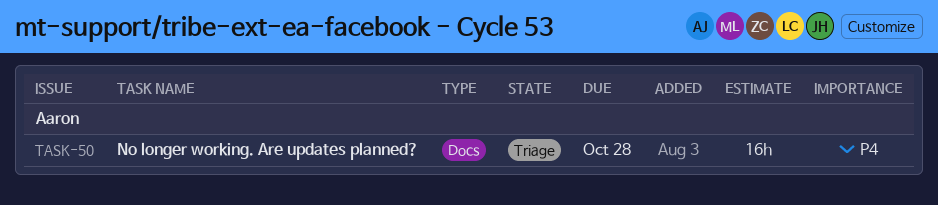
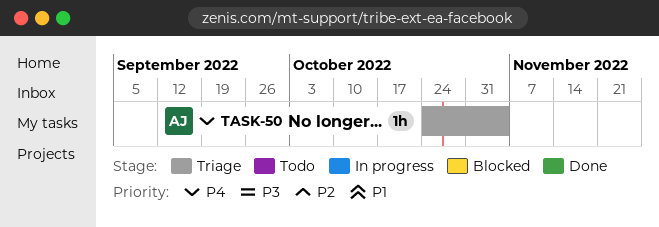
TASK-50, estimate: 16h -> 1h
TASK-50, due: Oct 28 -> Nov 4

